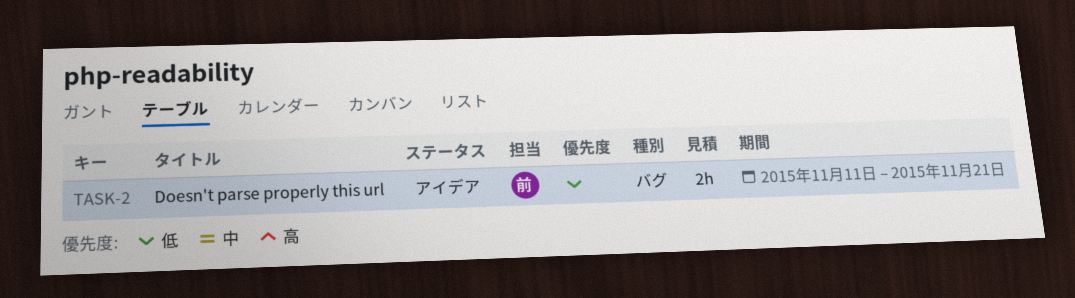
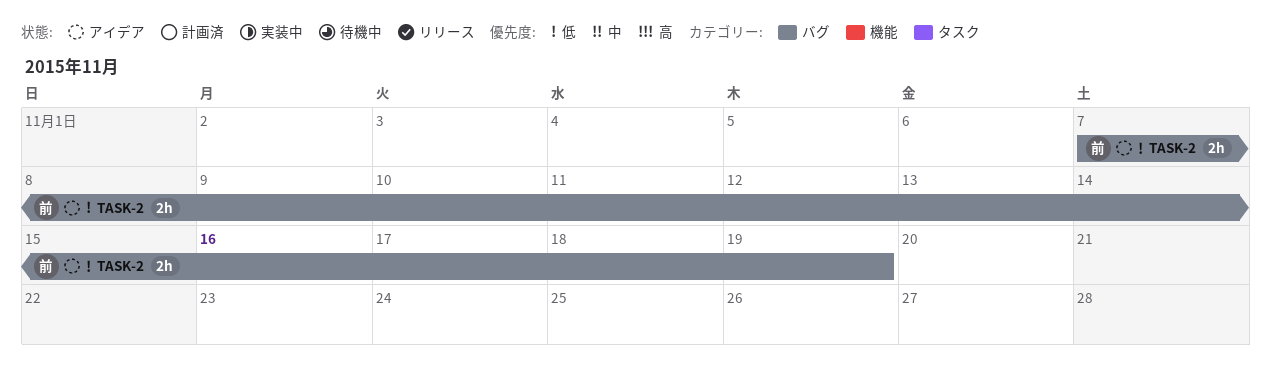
TASK-2, start: Nov 11 -> Nov 7
TASK-2, due: Nov 21 -> Nov 19

